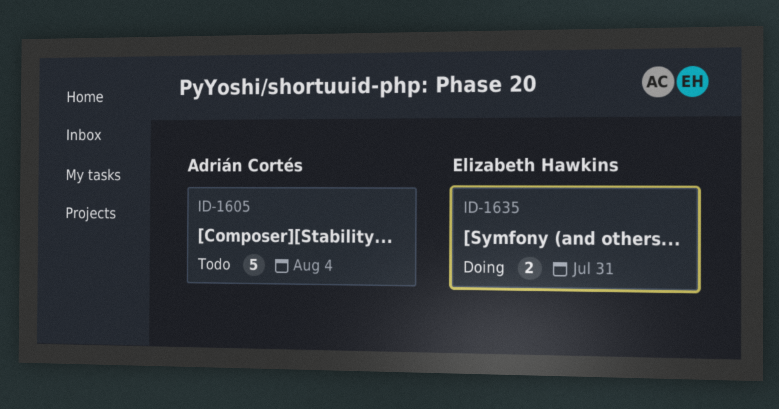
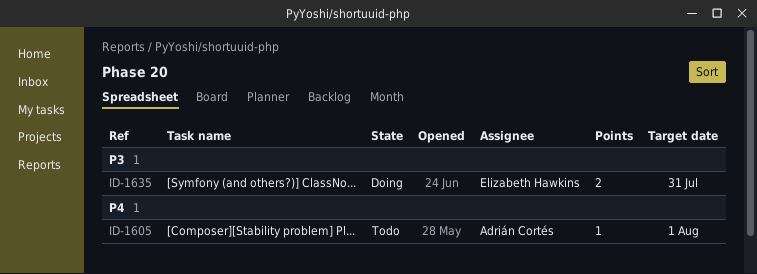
ID-1605, estimate: 5 -> 1
ID-1605, due: Aug 4 -> Aug 1

